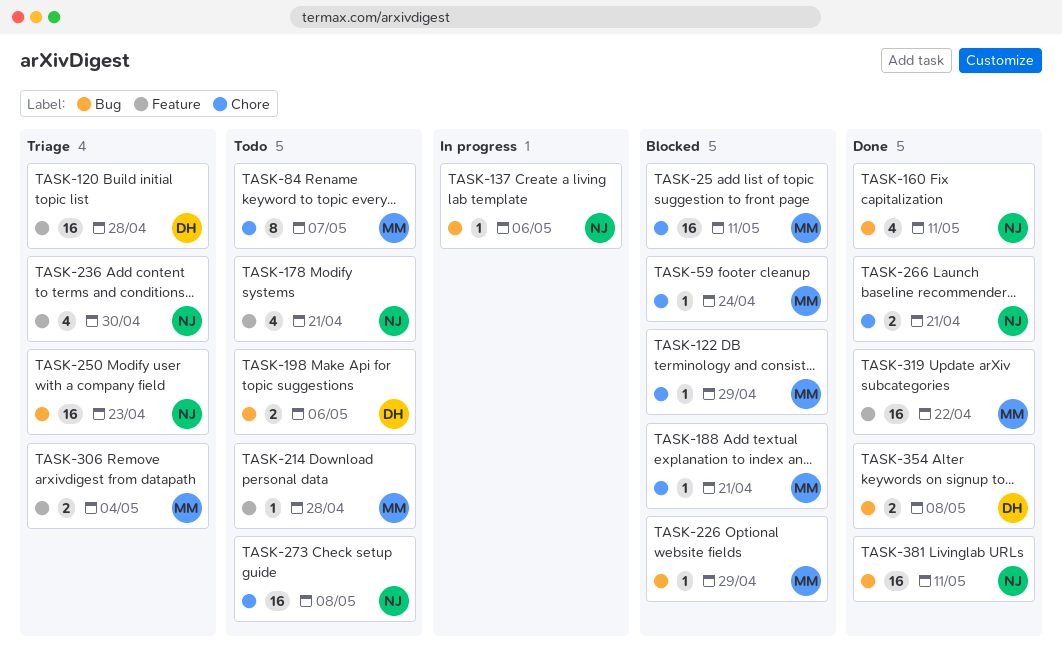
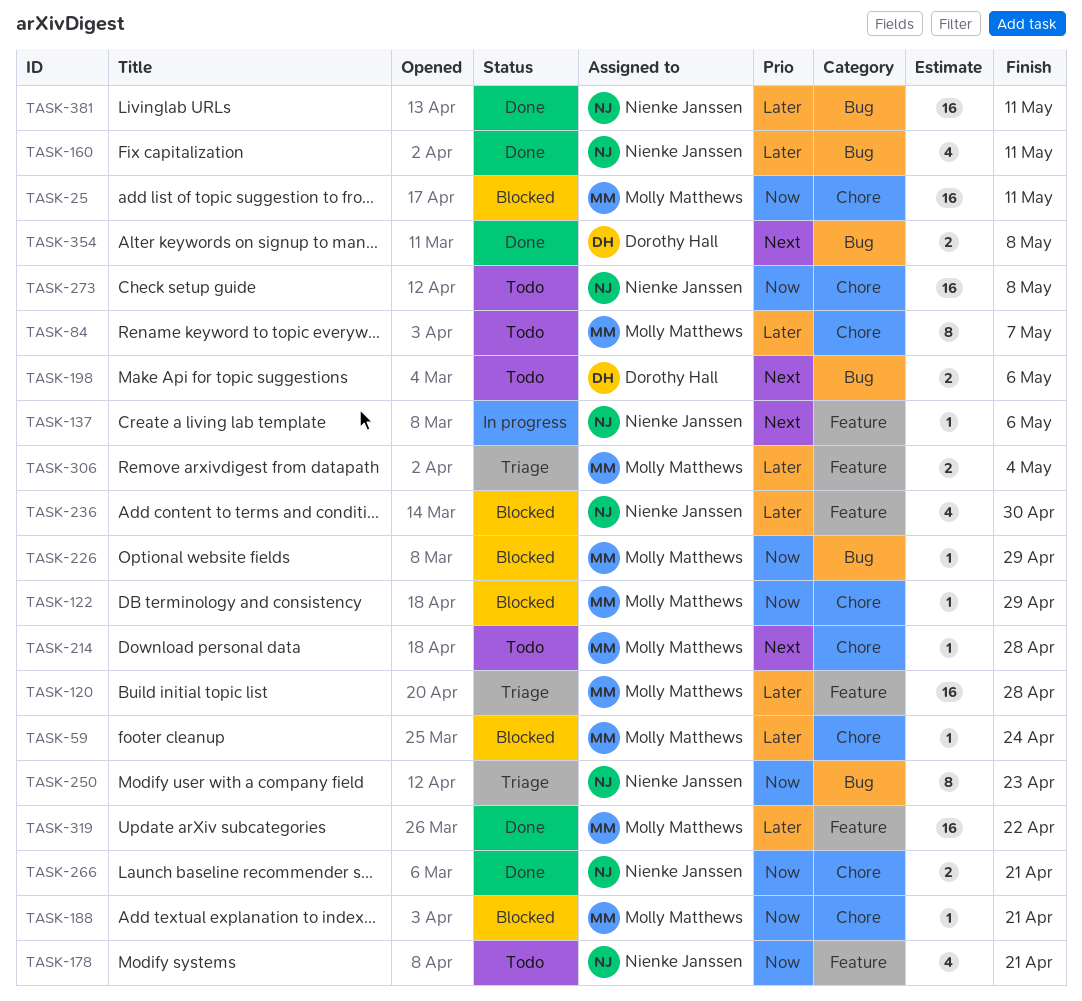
TASK-120, owner: Dorothy Hall -> Molly Matthews
TASK-137, label: Bug -> Feature
TASK-214, label: Feature -> Chore
TASK-236, status: Triage -> Blocked
TASK-250, estimate: 16 -> 8

